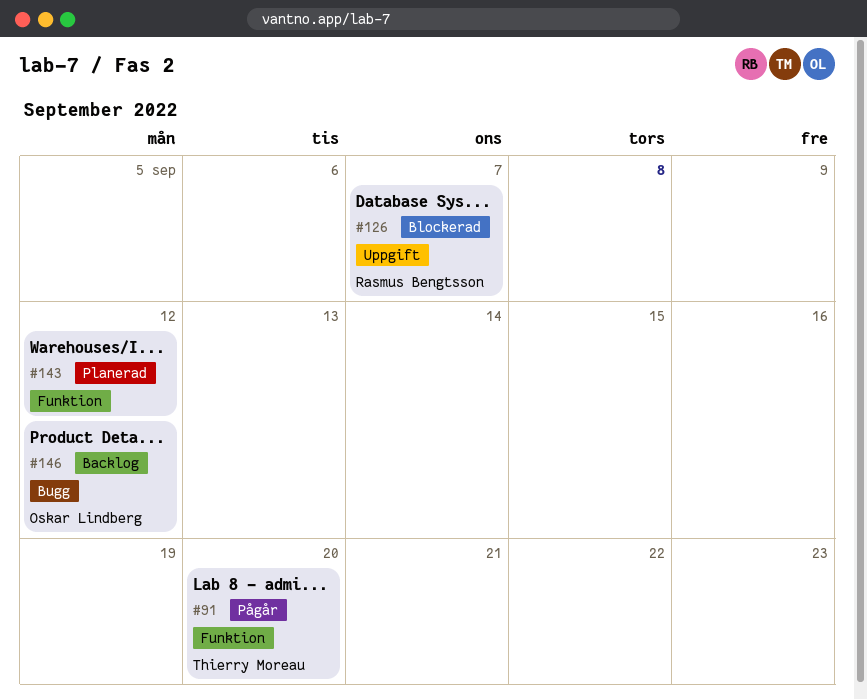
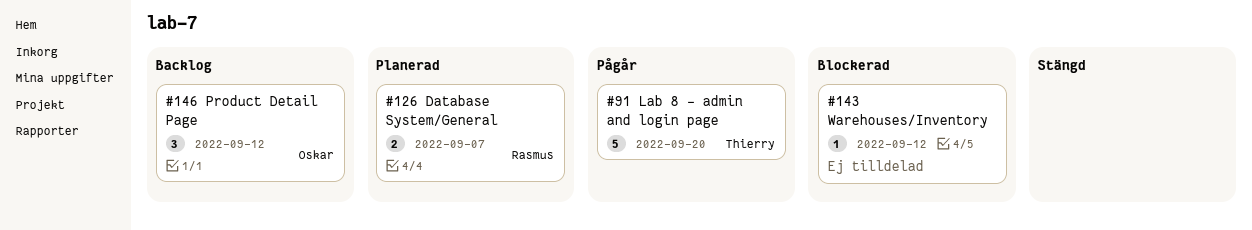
#126, status: Blockerad -> Planerad
#143, status: Planerad -> Blockerad

